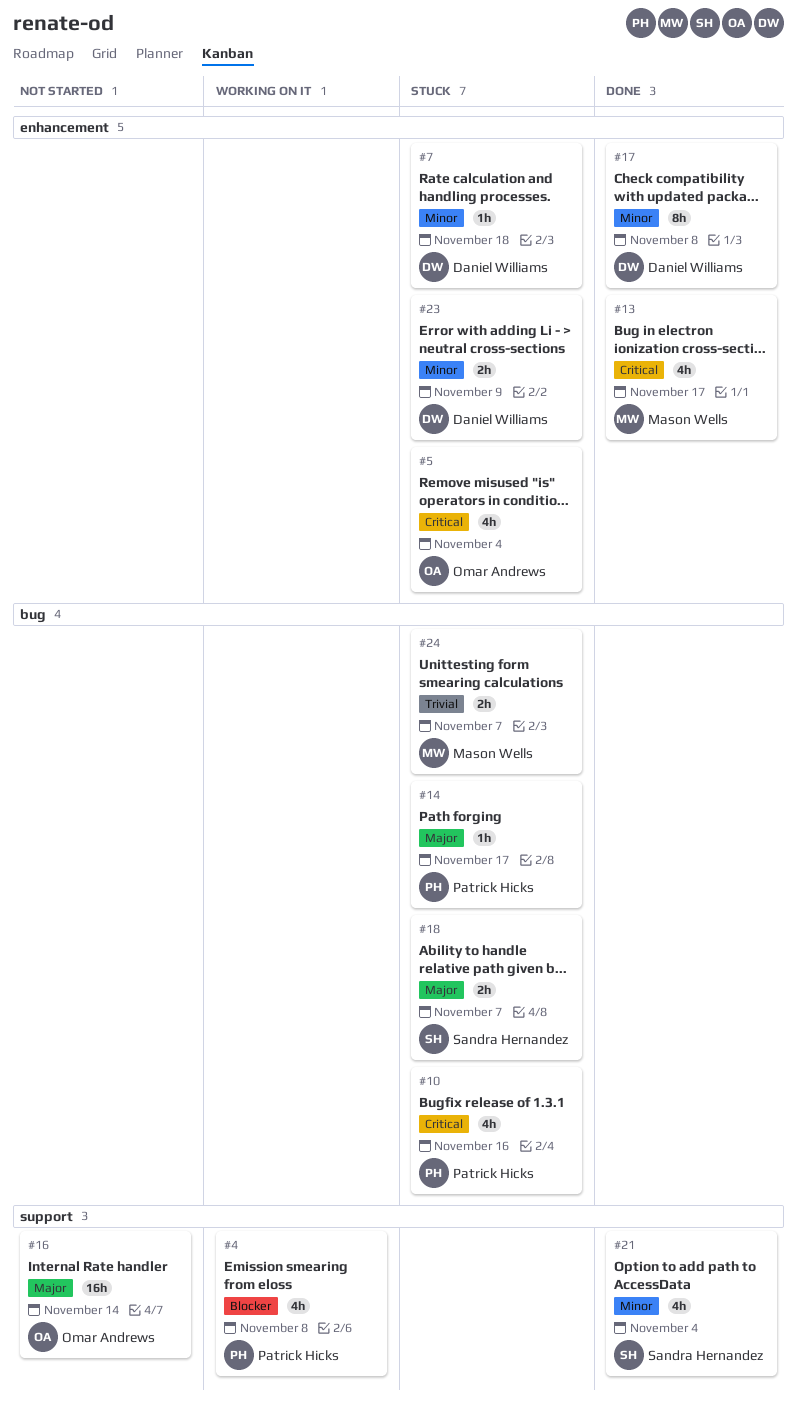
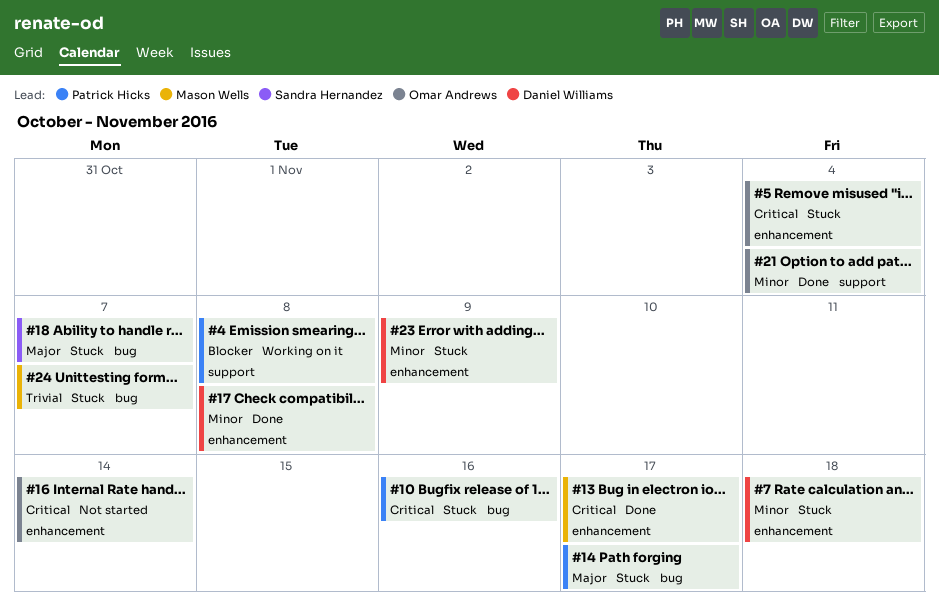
#16, priority: Major -> Critical
#16, label: support -> enhancement
#21, owner: Sandra Hernandez -> Omar Andrews

